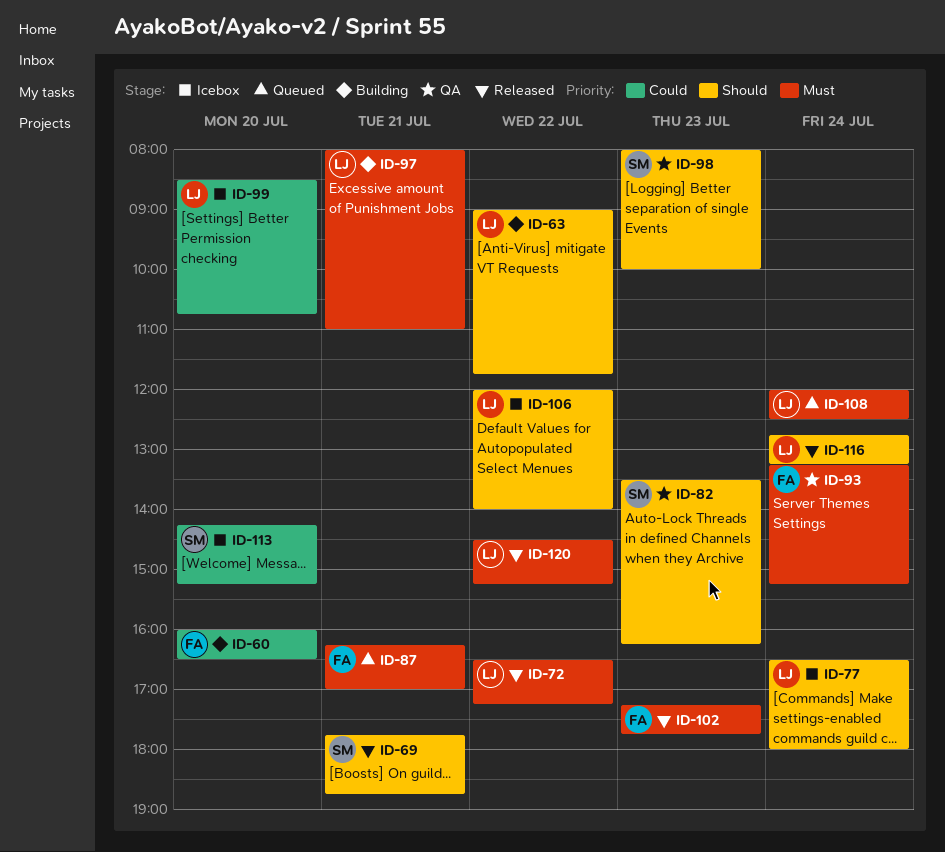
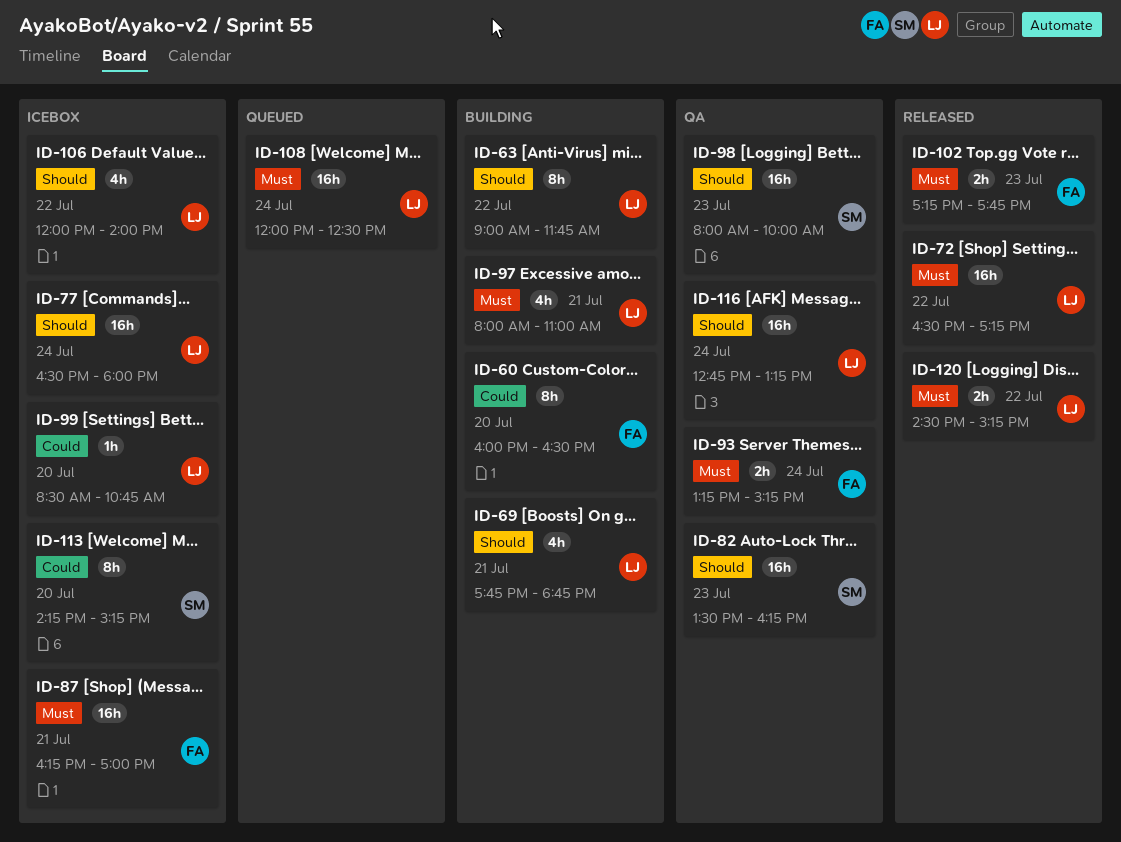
ID-69, status: Released -> Building
ID-69, owner: SM -> LJ
ID-87, status: Queued -> Icebox
ID-116, status: Released -> QA

